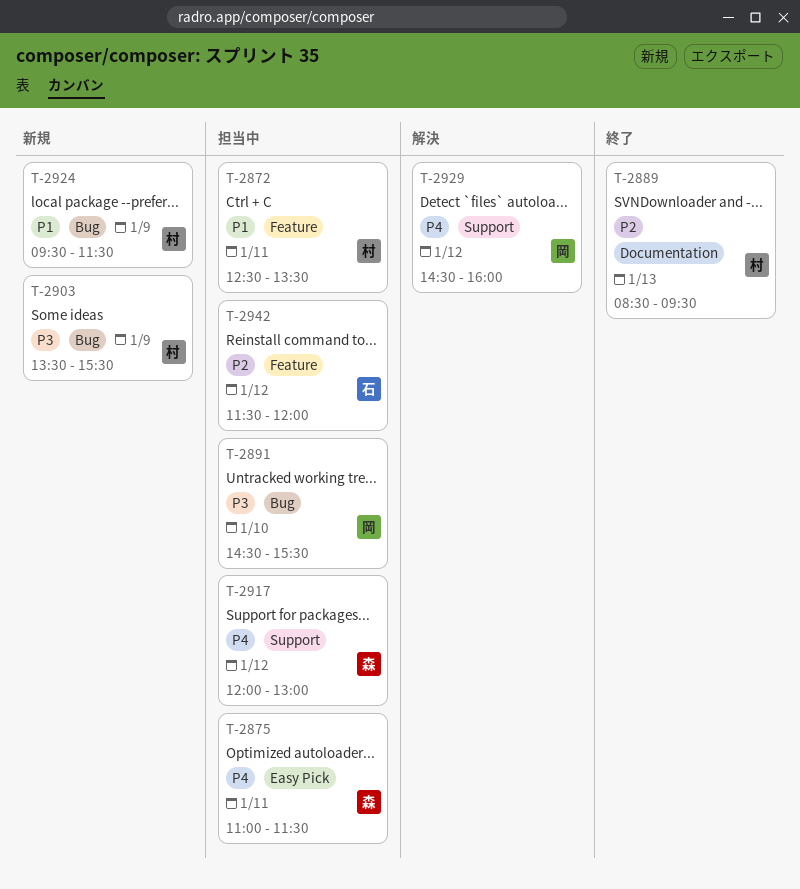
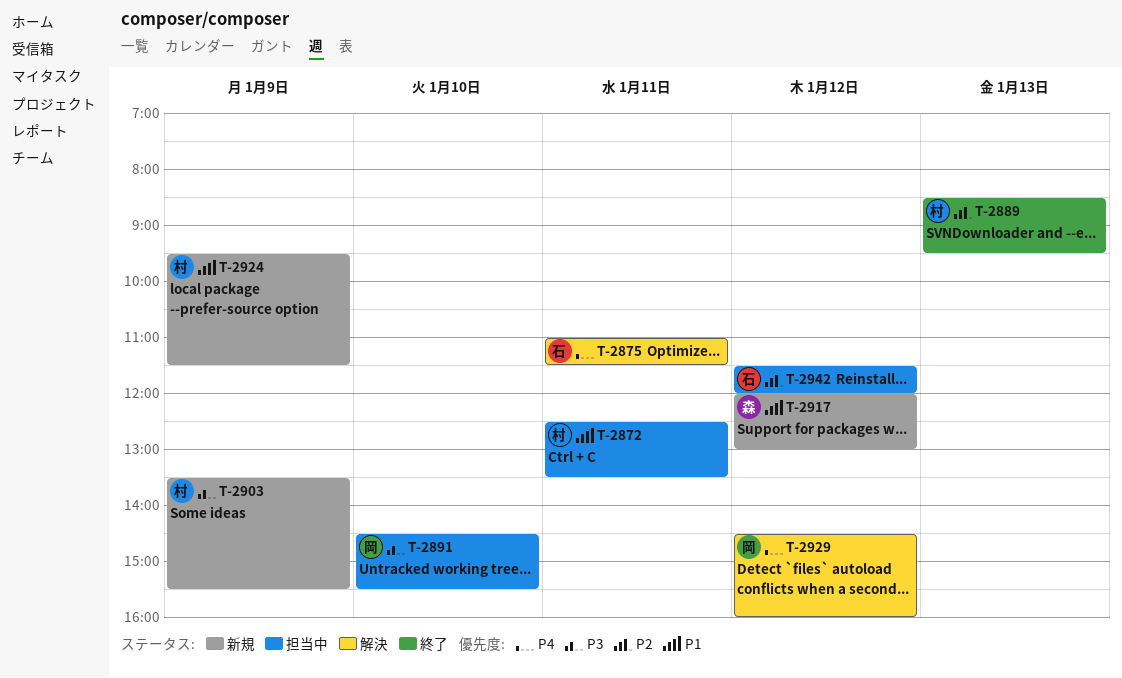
T-2875, status: 担当中 -> 解決
T-2875, owner: 森 -> 石
T-2917, status: 担当中 -> 新規
T-2917, priority: P4 -> P1

